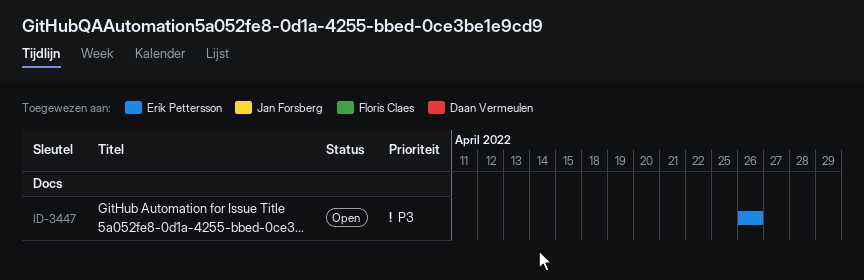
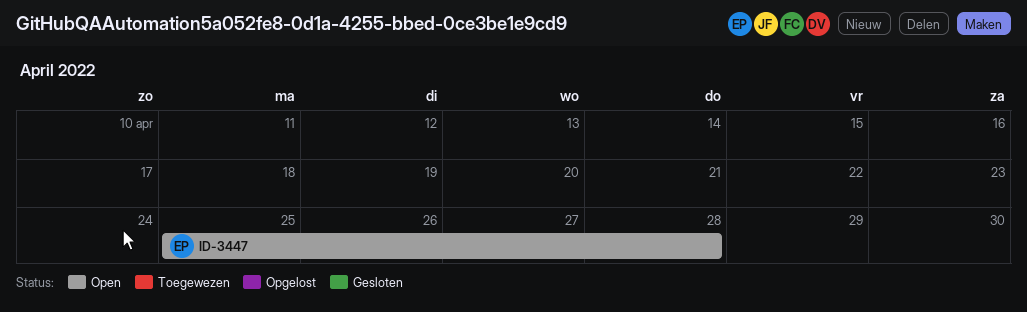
ID-3447, start: Apr 26 -> Apr 25
ID-3447, due: Apr 26 -> Apr 28

